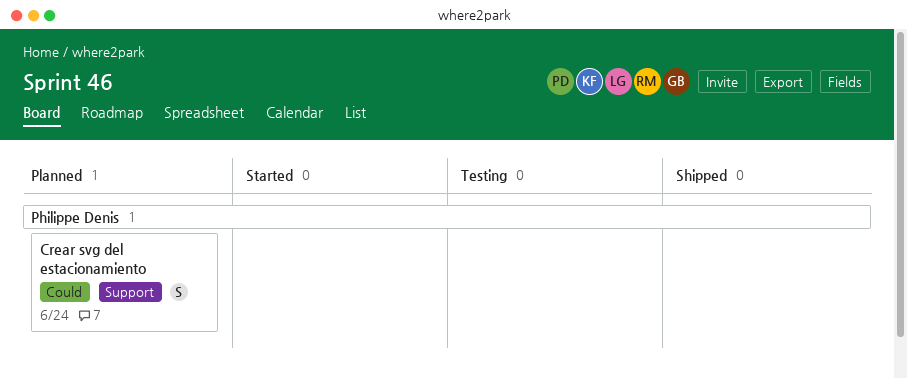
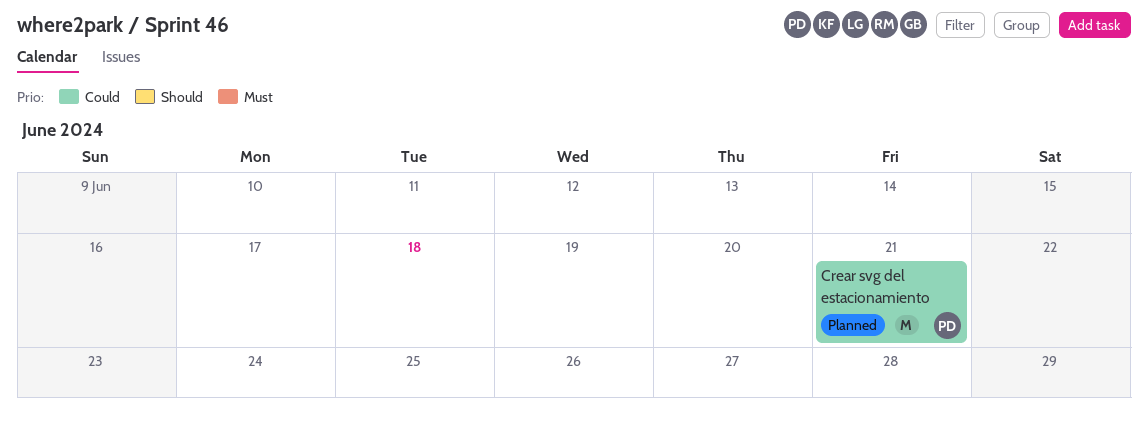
Crear svg del estacionamiento, estimate: S -> M
Crear svg del estacionamiento, due: Jun 24 -> Jun 21

